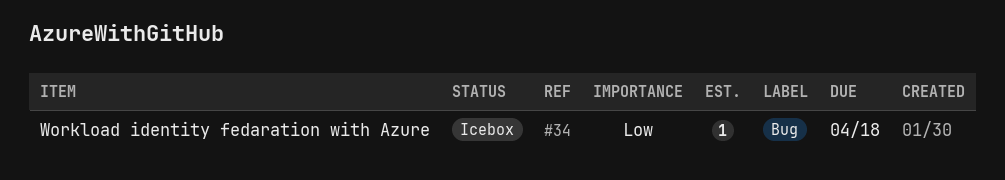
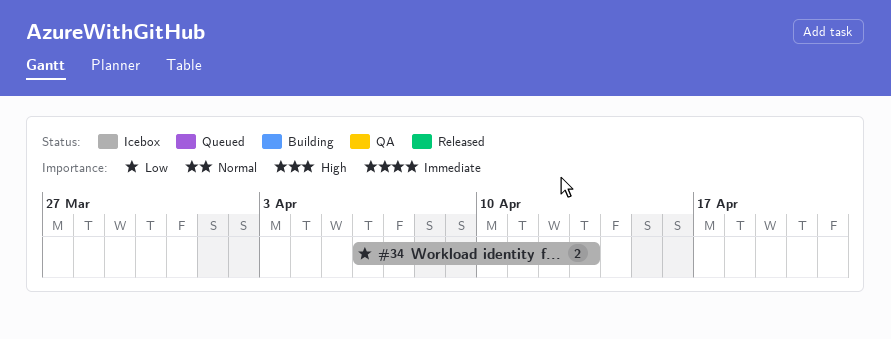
#34, estimate: 1 -> 2
#34, due: Apr 18 -> Apr 13

